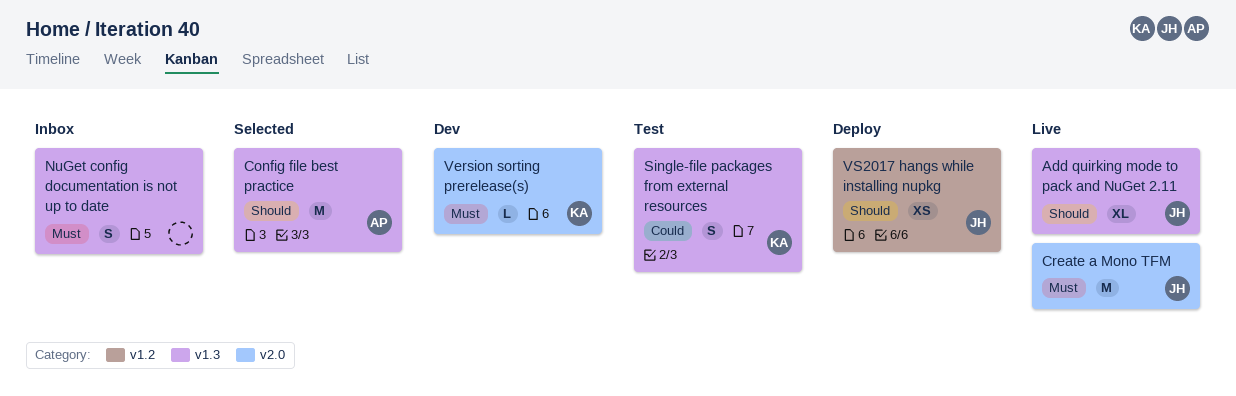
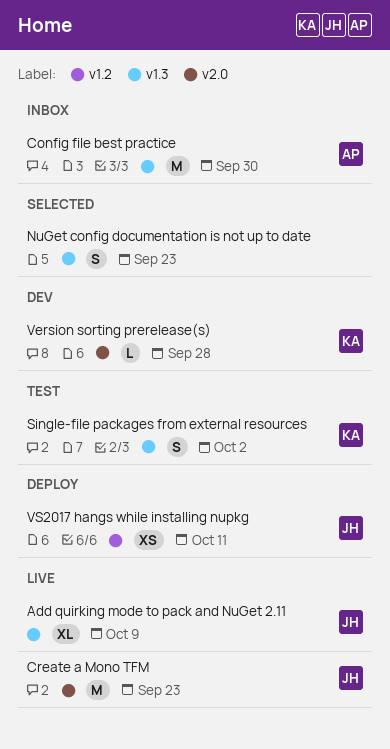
Config file best practice, status: Selected -> Inbox
NuGet config documentation is not up to date, status: Inbox -> Selected

